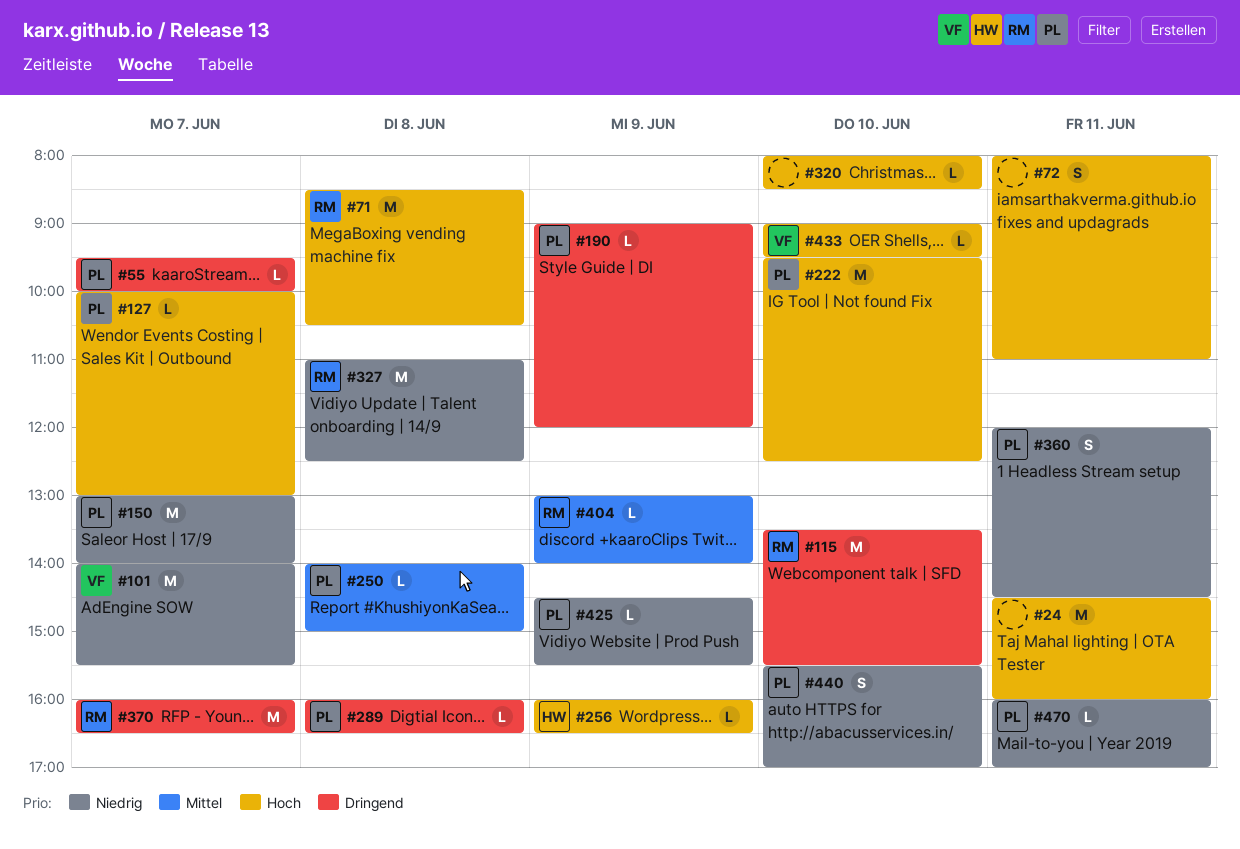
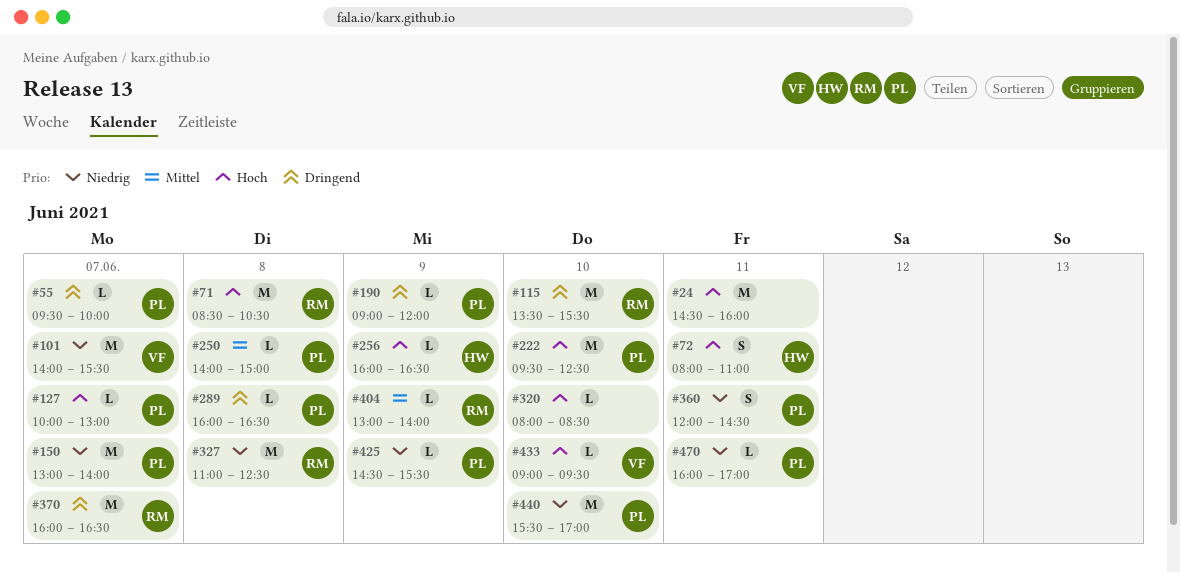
#72, owner: none -> HW
#440, estimate: S -> M

